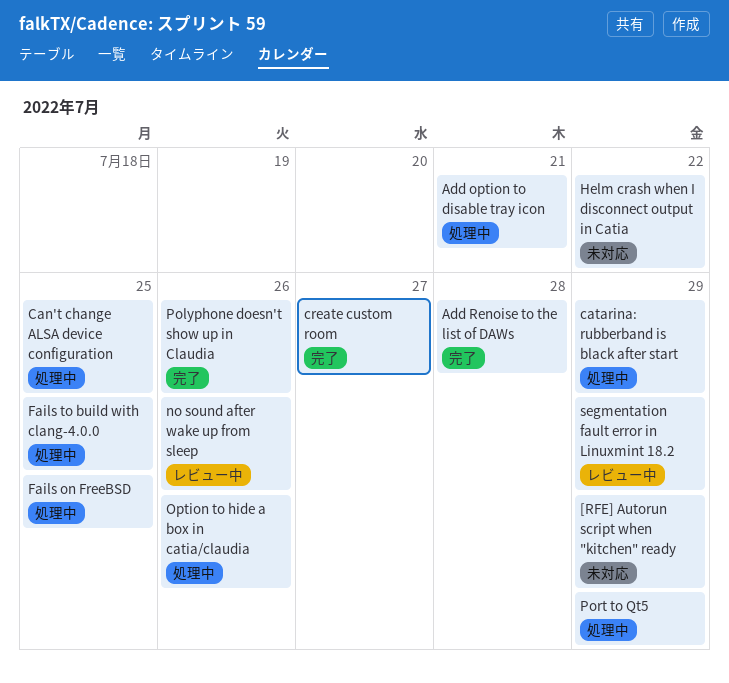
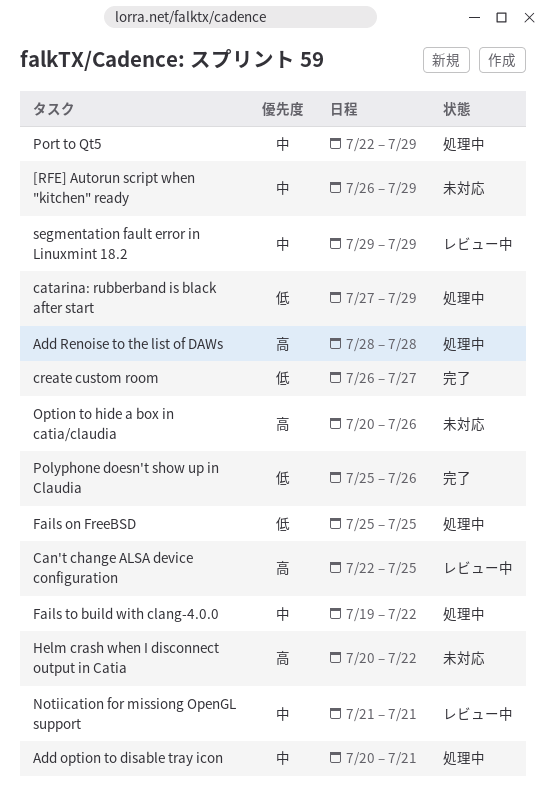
Add Renoise to the list of DAWs, status: 完了 -> 処理中
Can't change ALSA device configuration, status: 処理中 -> レビュー中
Fails to build with clang-4.0.0, due: Jul 25 -> Jul 22
no sound after wake up from sleep: present -> none
Notiication for missiong OpenGL support: none -> present
Option to hide a box in catia/claudia, status: 処理中 -> 未対応

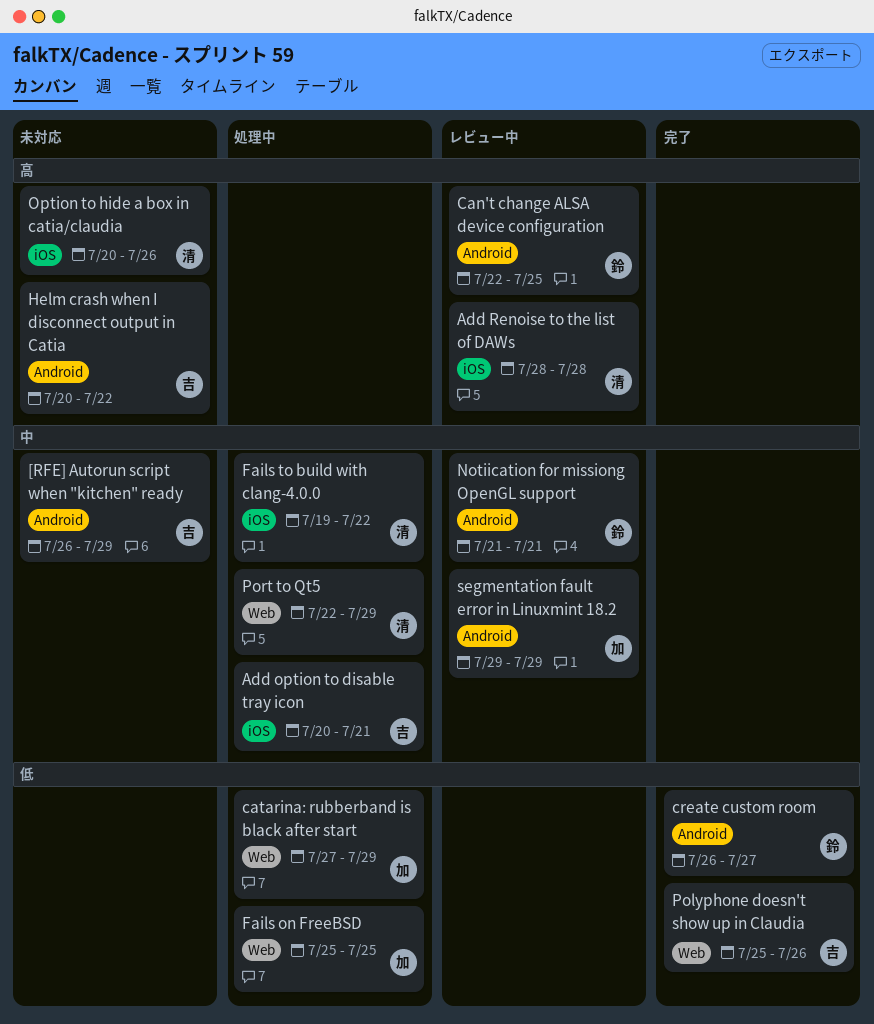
Add Renoise to the list of DAWs, status: 処理中 -> レビュー中

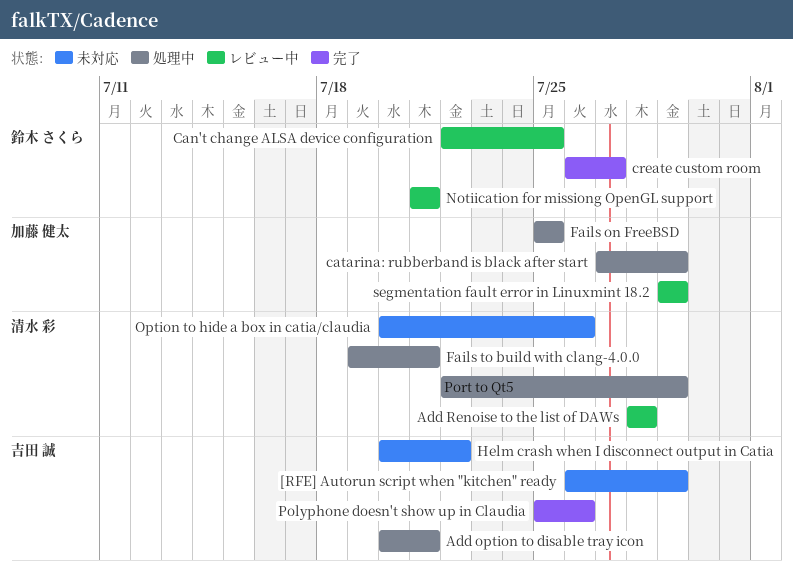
Fails to build with clang-4.0.0, due: Jul 22 -> Jul 21

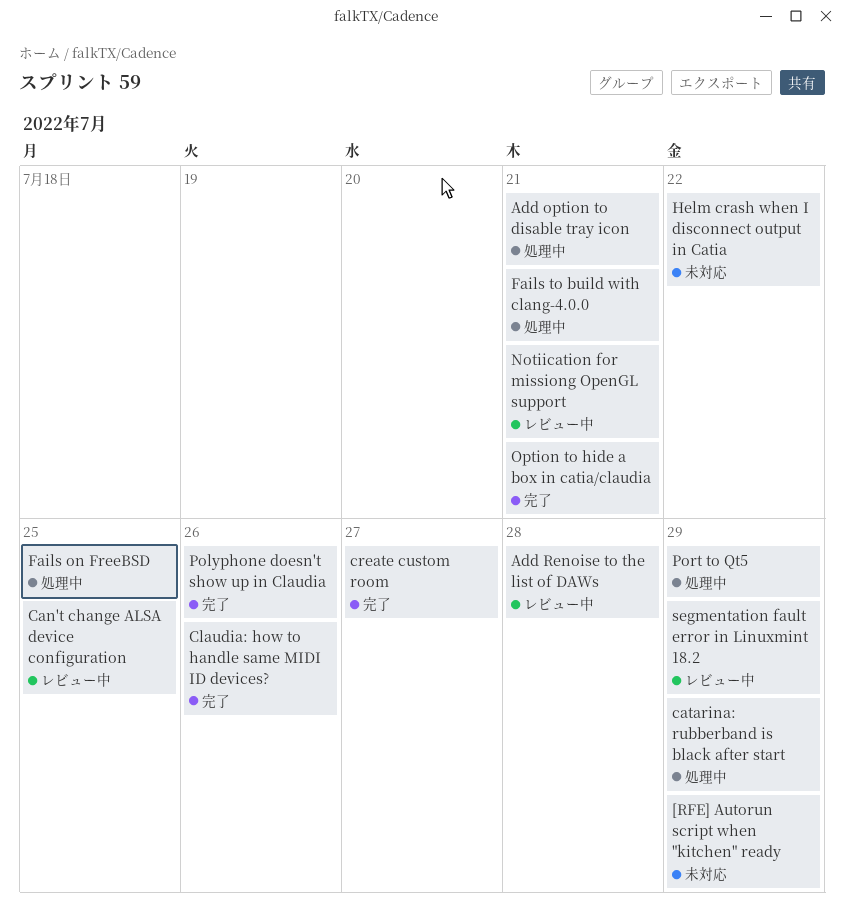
Claudia: how to handle same MIDI ID devices?: none -> present
Option to hide a box in catia/claudia, status: 未対応 -> 完了
Option to hide a box in catia/claudia, due: Jul 26 -> Jul 21

